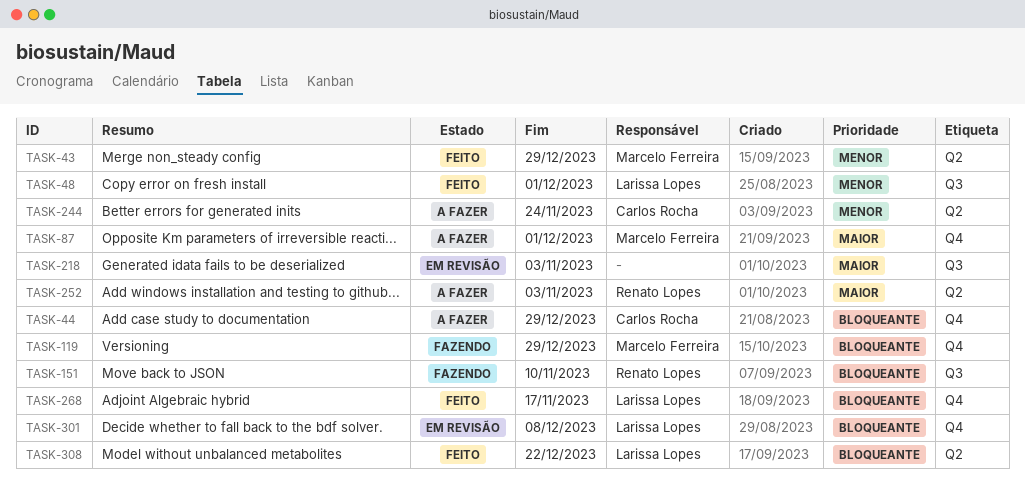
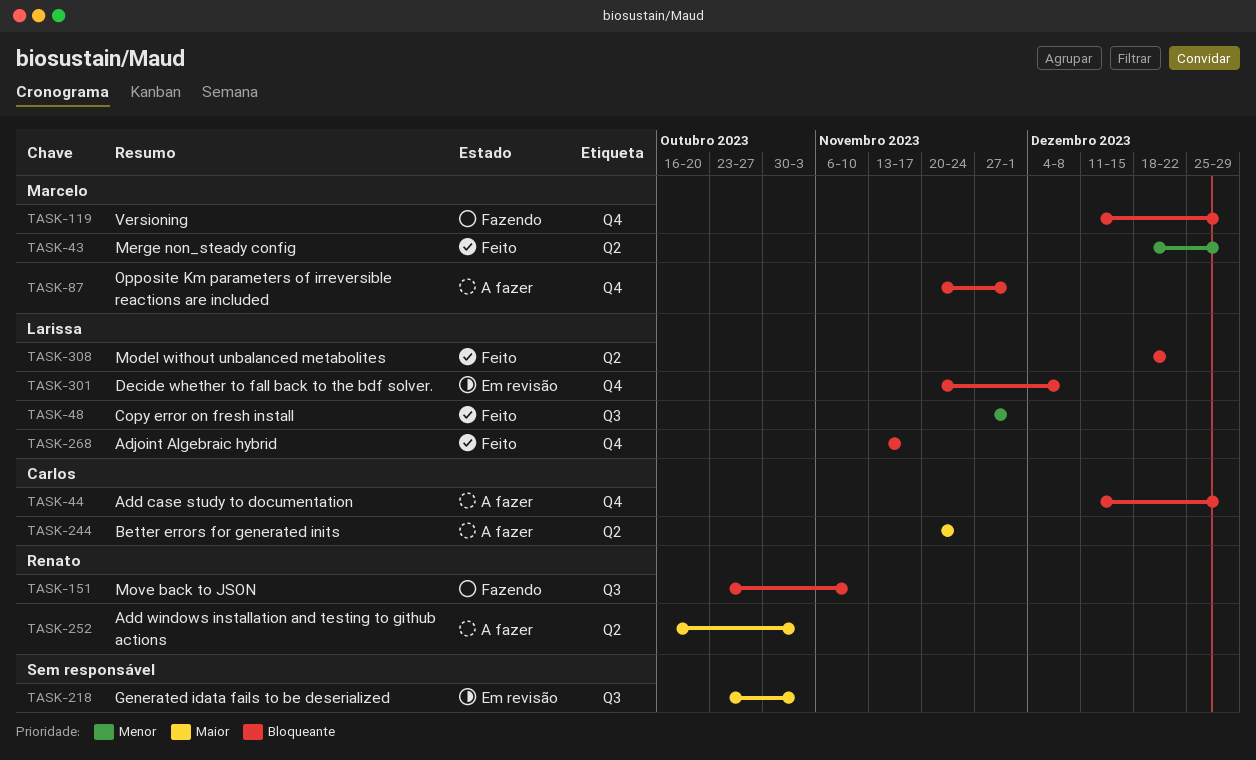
TASK-87, priority: Maior -> Bloqueante
TASK-244, priority: Menor -> Maior

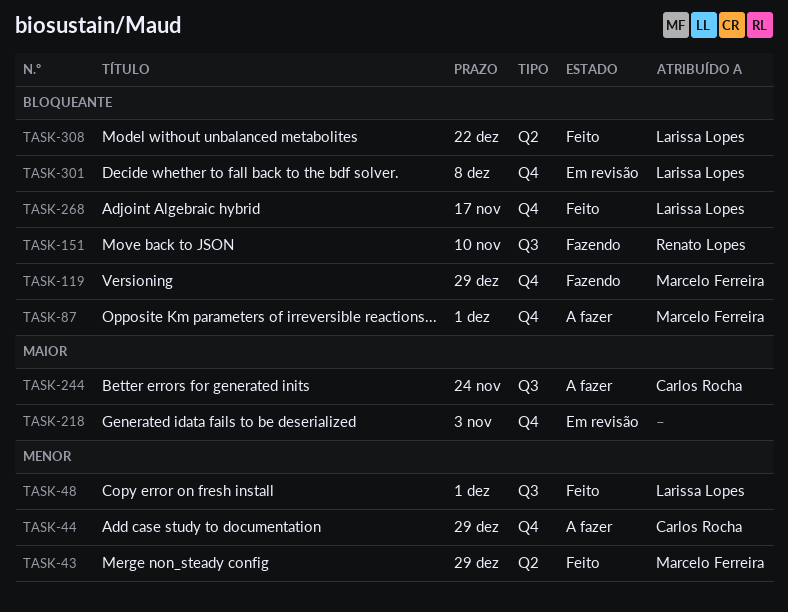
TASK-44, priority: Bloqueante -> Menor
TASK-218, label: Q3 -> Q4
TASK-244, label: Q2 -> Q3
TASK-252: present -> none

